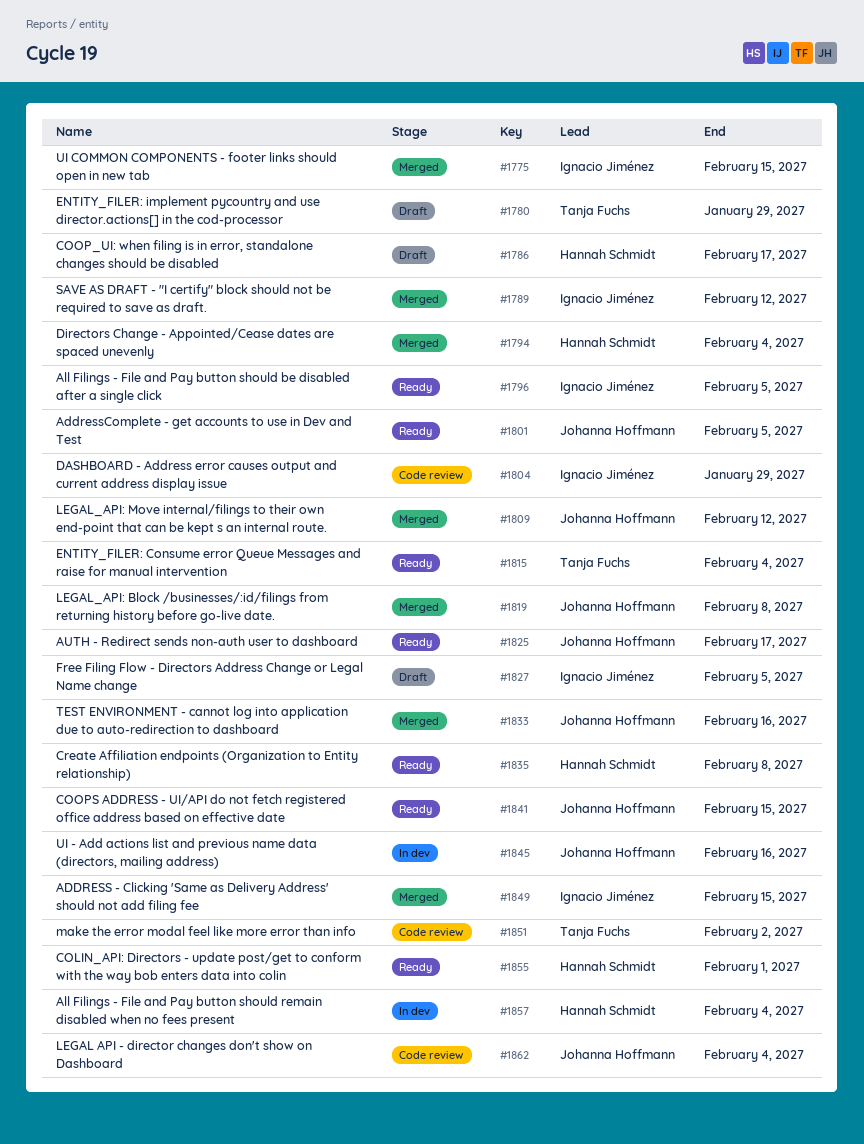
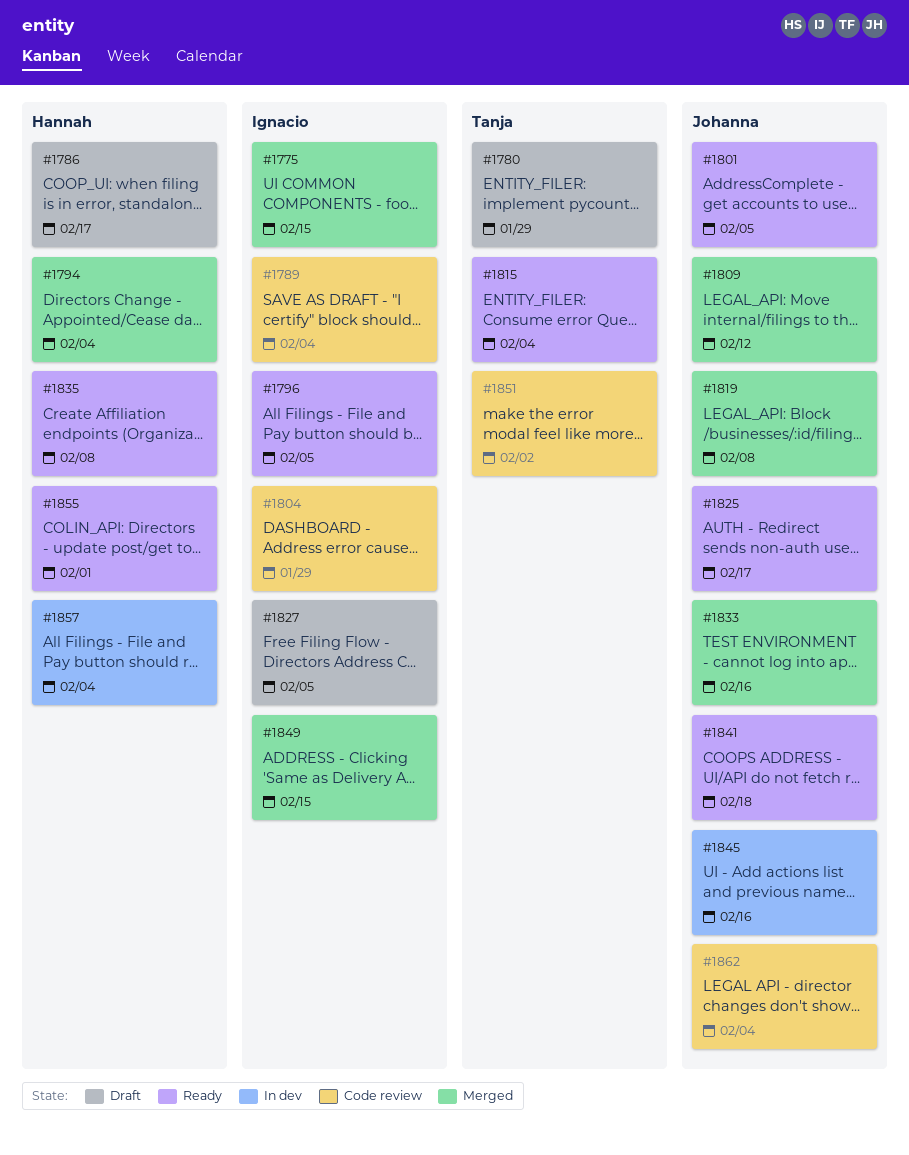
#1789, status: Merged -> Code review
#1789, due: Feb 12 -> Feb 4
#1841, due: Feb 15 -> Feb 18

